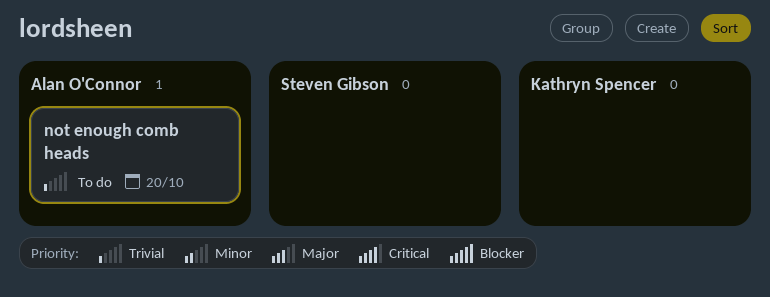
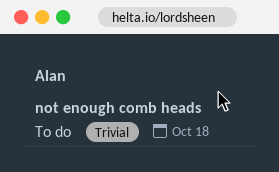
not enough comb heads, due: Oct 20 -> Oct 18

